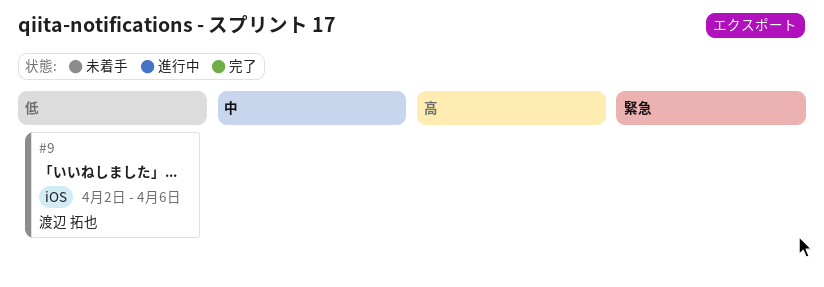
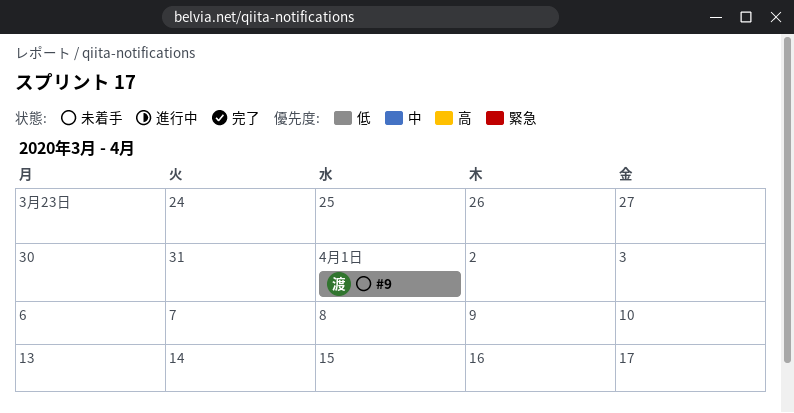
#9, start: Apr 2 -> Apr 1
#9, due: Apr 6 -> Apr 1

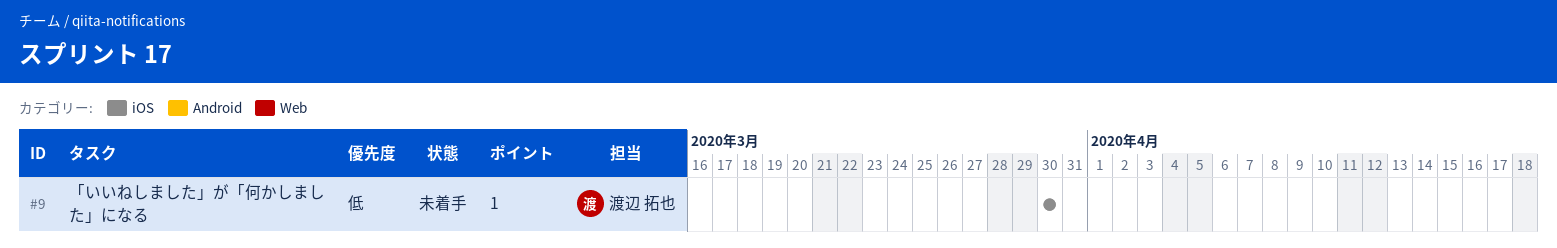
#9, start: Apr 1 -> Mar 30
#9, due: Apr 1 -> Mar 30

